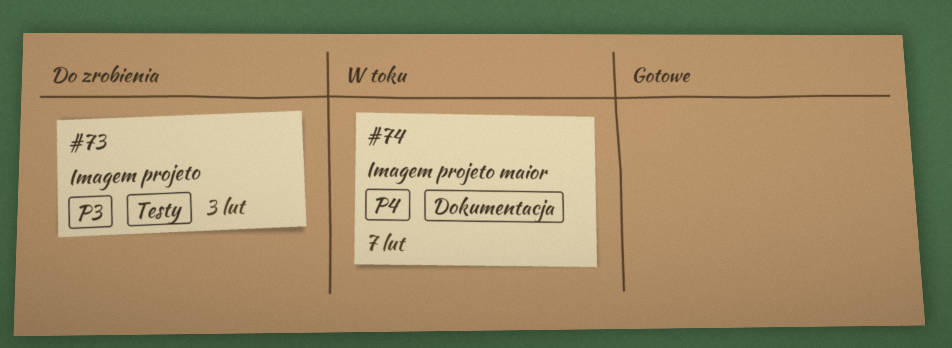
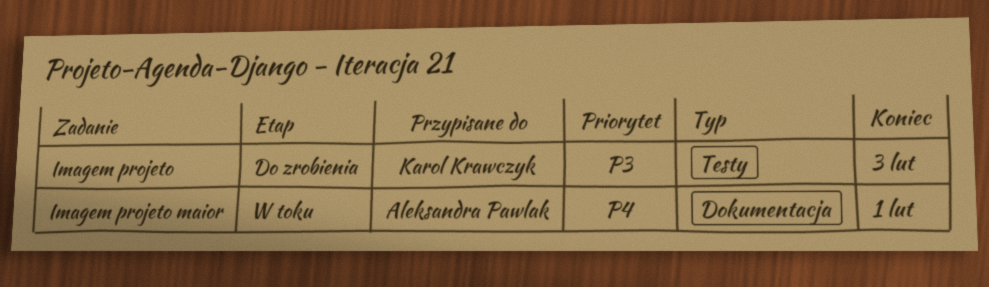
Imagem projeto maior, due: Feb 7 -> Feb 1

